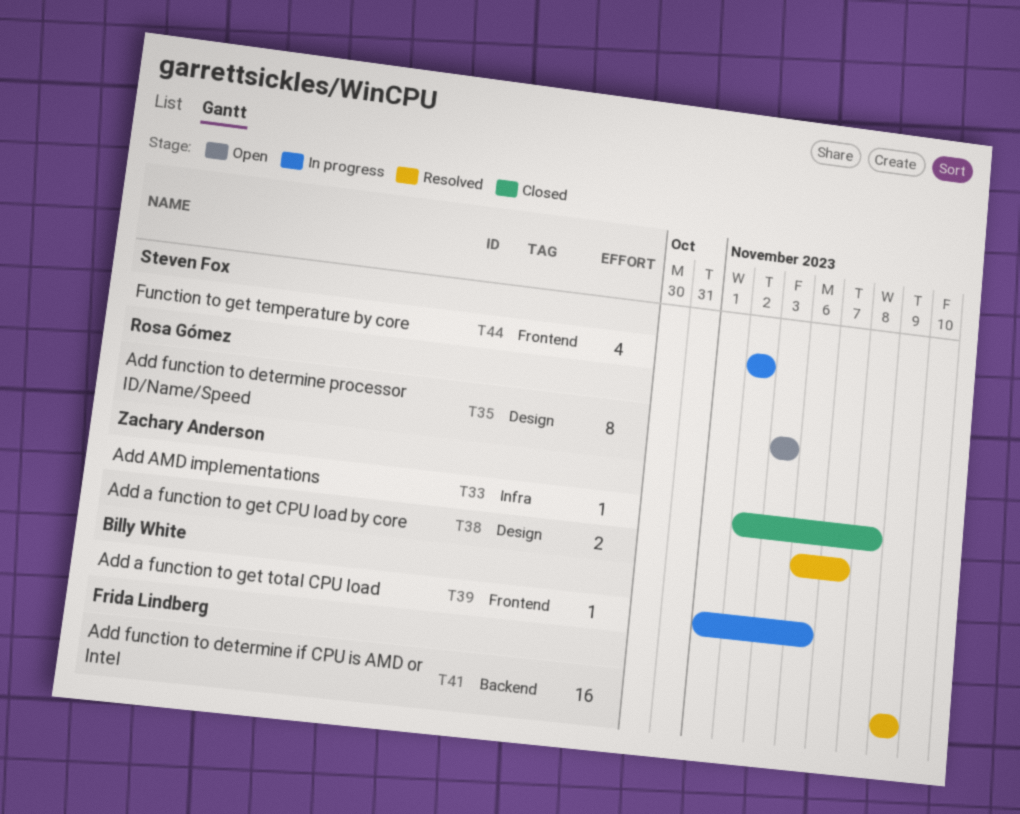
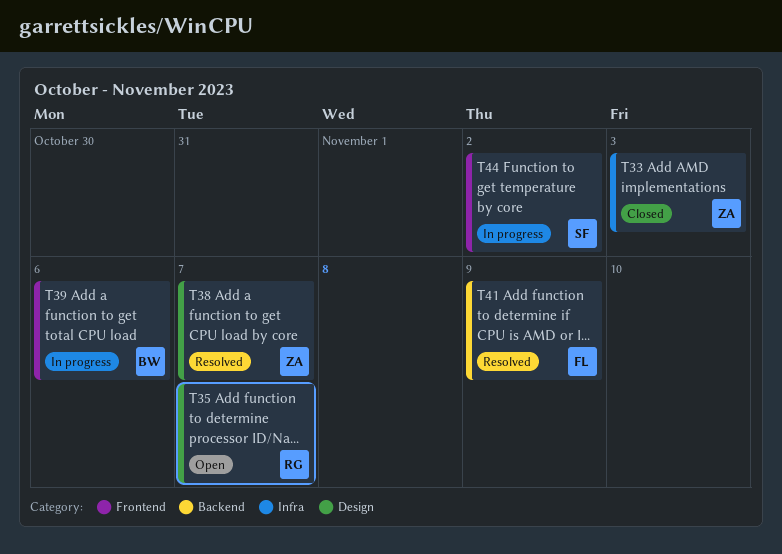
T33, due: Nov 8 -> Nov 3
T35, due: Nov 3 -> Nov 7

